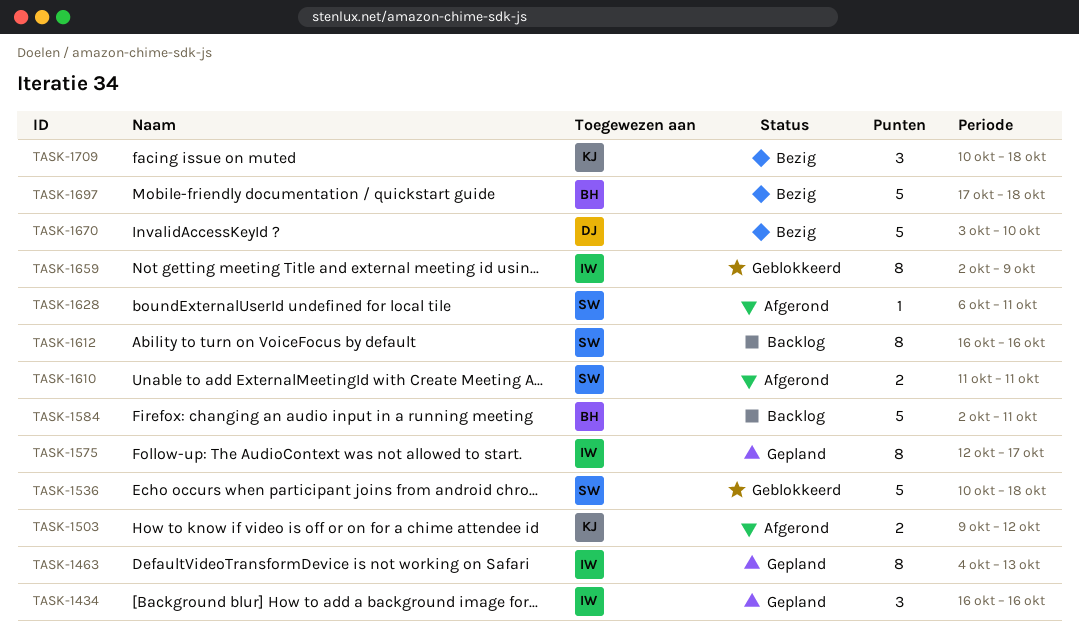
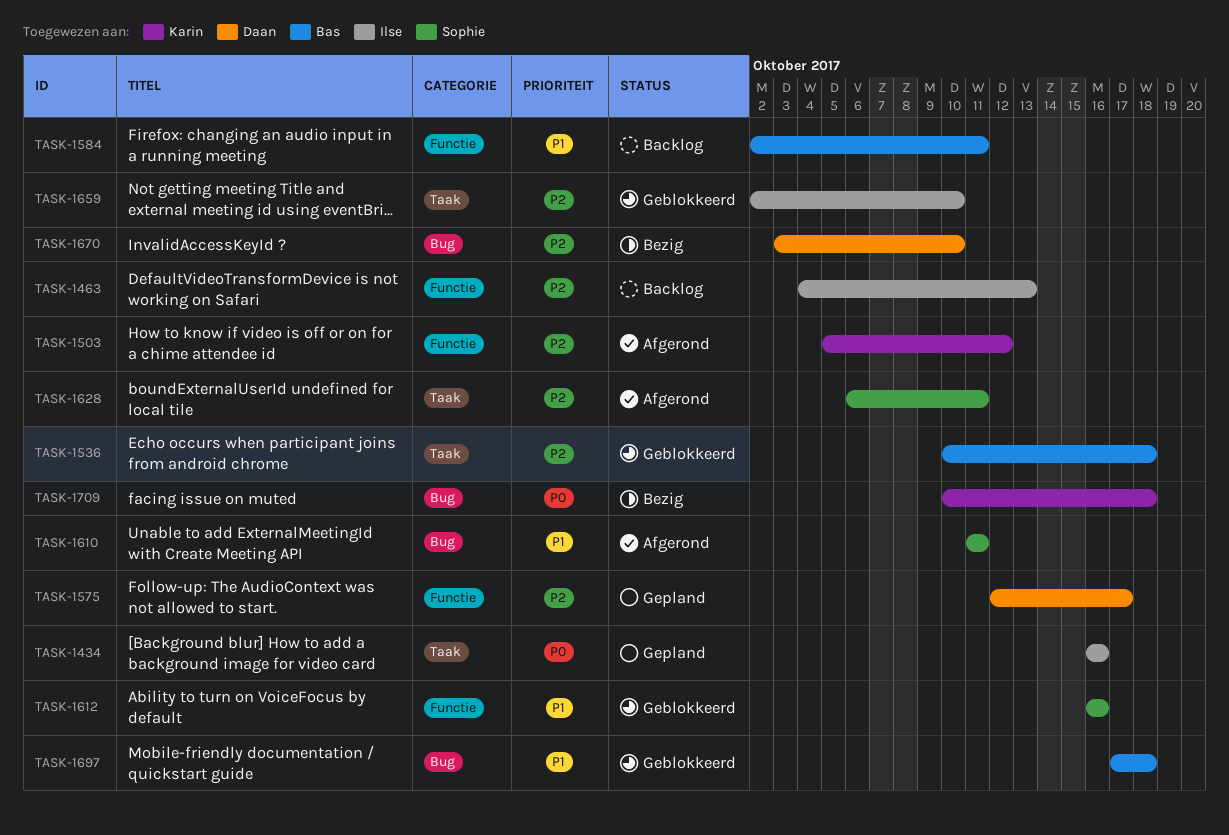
TASK-1463, status: Gepland -> Backlog
TASK-1503, start: Oct 9 -> Oct 5
TASK-1536, owner: Sophie -> Bas
TASK-1575, owner: Ilse -> Daan
TASK-1612, status: Backlog -> Geblokkeerd
TASK-1659, due: Oct 9 -> Oct 10
TASK-1697, status: Bezig -> Geblokkeerd

